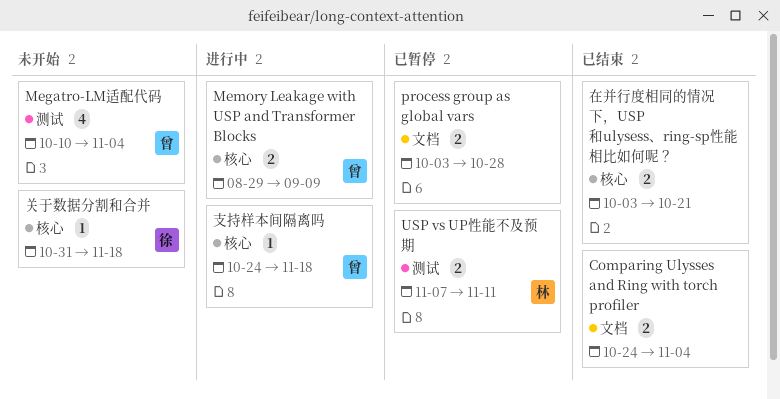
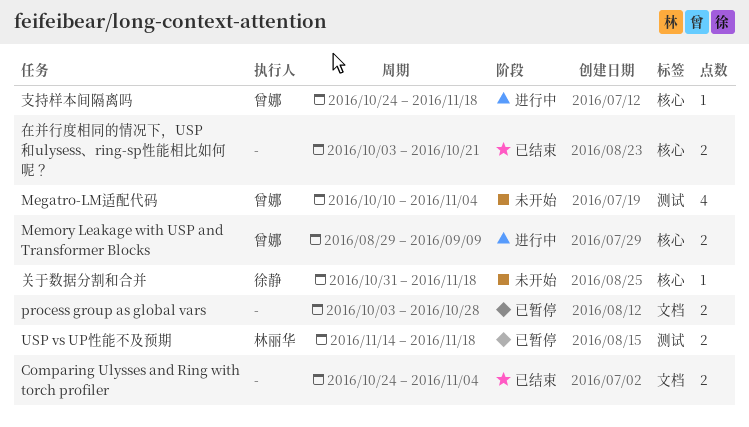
USP vs UP性能不及预期, start: Nov 7 -> Nov 14
USP vs UP性能不及预期, due: Nov 11 -> Nov 18

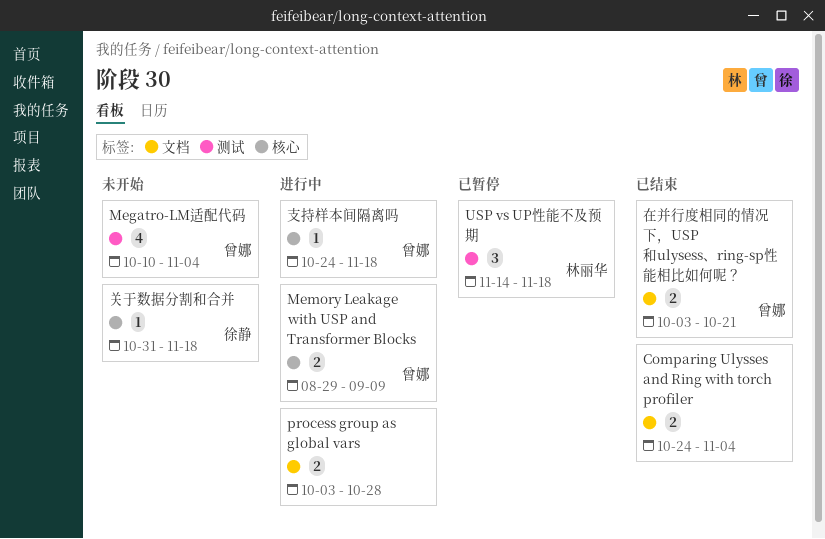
process group as global vars, status: 已暂停 -> 进行中
USP vs UP性能不及预期, estimate: 2 -> 3
在并行度相同的情况下，USP和ulysess、ring-sp性能相比如何呢？, owner: none -> 曾娜
在并行度相同的情况下，USP和ulysess、ring-sp性能相比如何呢？, label: 核心 -> 文档

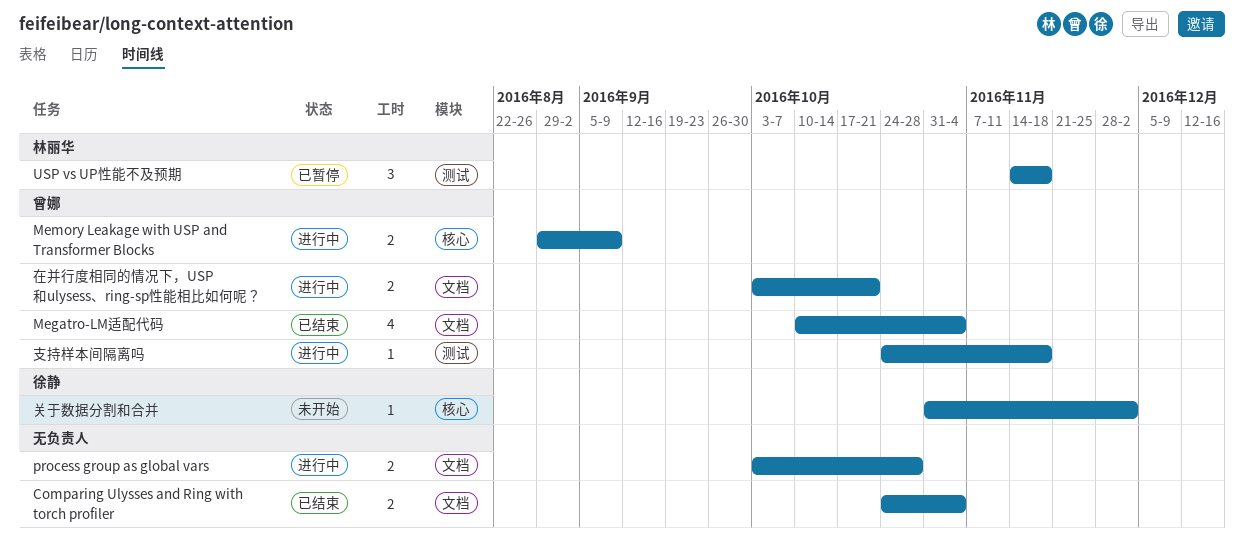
Megatro-LM适配代码, status: 未开始 -> 已结束
Megatro-LM适配代码, label: 测试 -> 文档
关于数据分割和合并, due: Nov 18 -> Dec 2
在并行度相同的情况下，USP和ulysess、ring-sp性能相比如何呢？, status: 已结束 -> 进行中
支持样本间隔离吗, label: 核心 -> 测试

